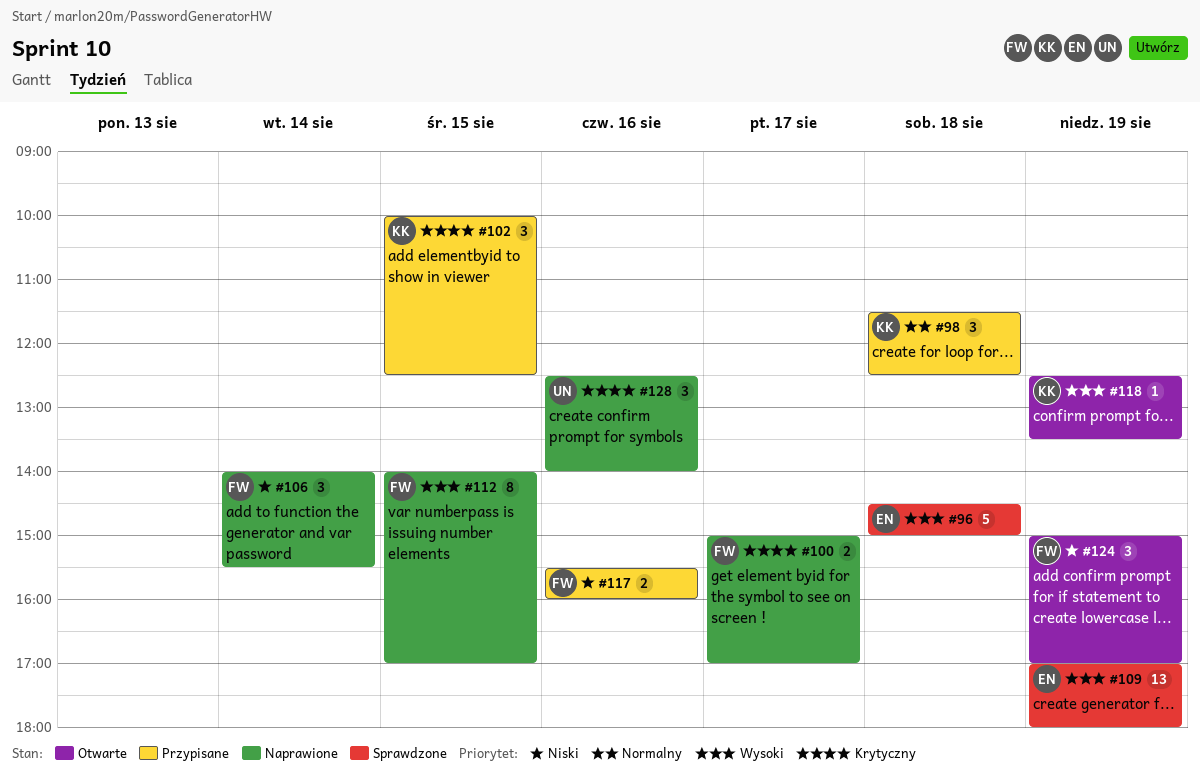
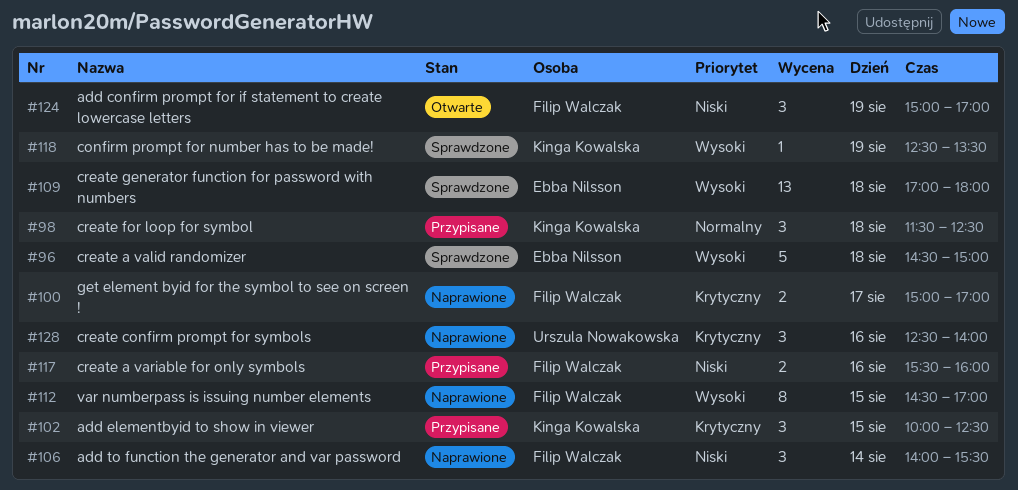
#109, day: Aug 19 -> Aug 18
#112, begins: 14:00 -> 14:30
#118, status: Otwarte -> Sprawdzone

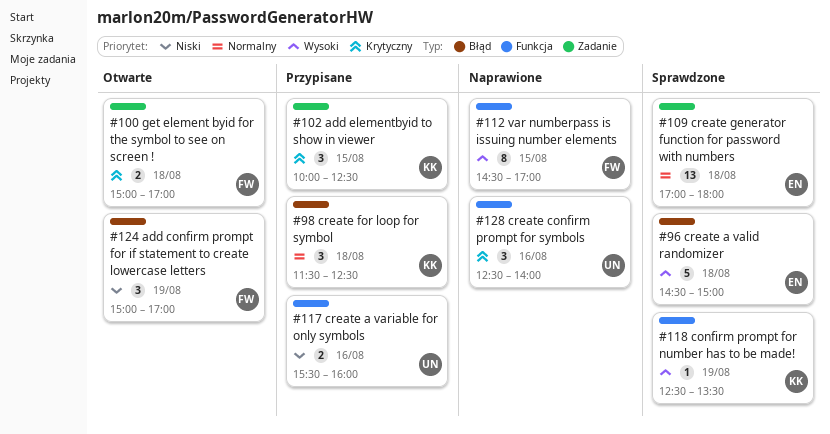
#100, status: Naprawione -> Otwarte
#100, day: Aug 17 -> Aug 18
#106: present -> none
#109, priority: Wysoki -> Normalny
#117, owner: Filip Walczak -> Urszula Nowakowska

